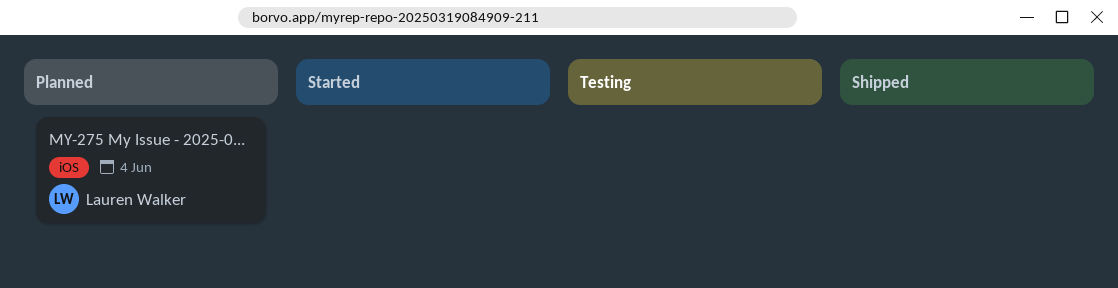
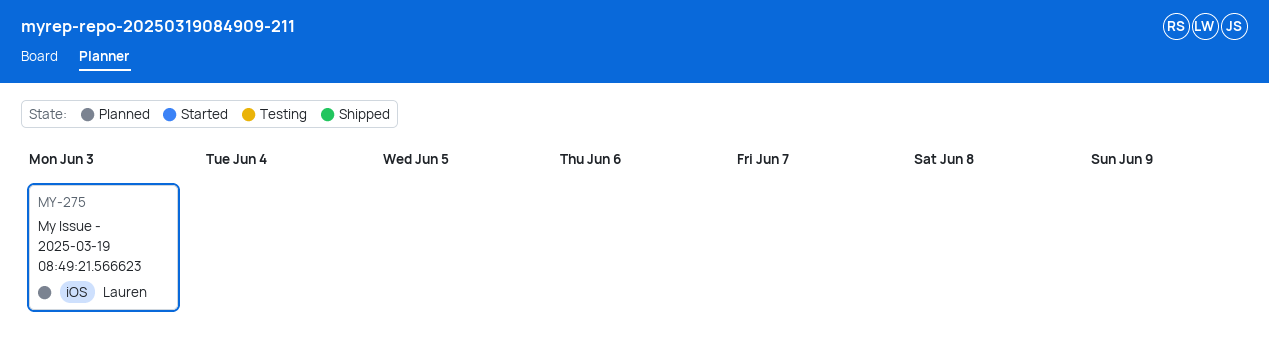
MY-275, due: Jun 4 -> Jun 3

